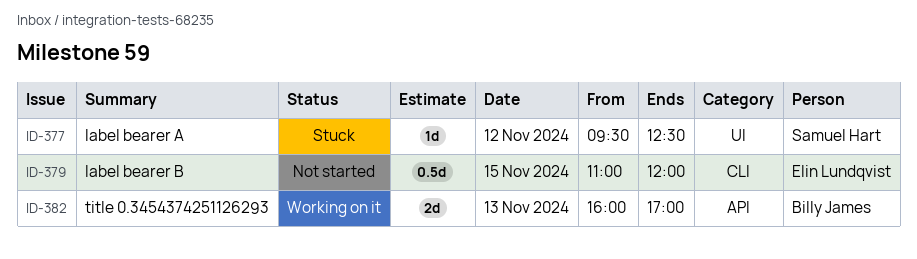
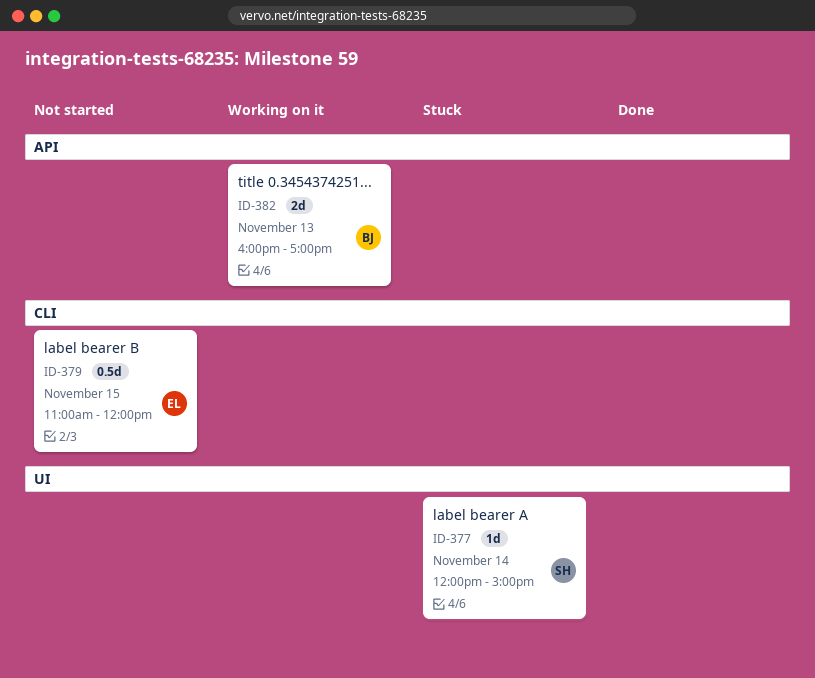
ID-377, day: Nov 12 -> Nov 14
ID-377, begins: 09:30 -> 12:00
ID-377, ends: 12:30 -> 15:00

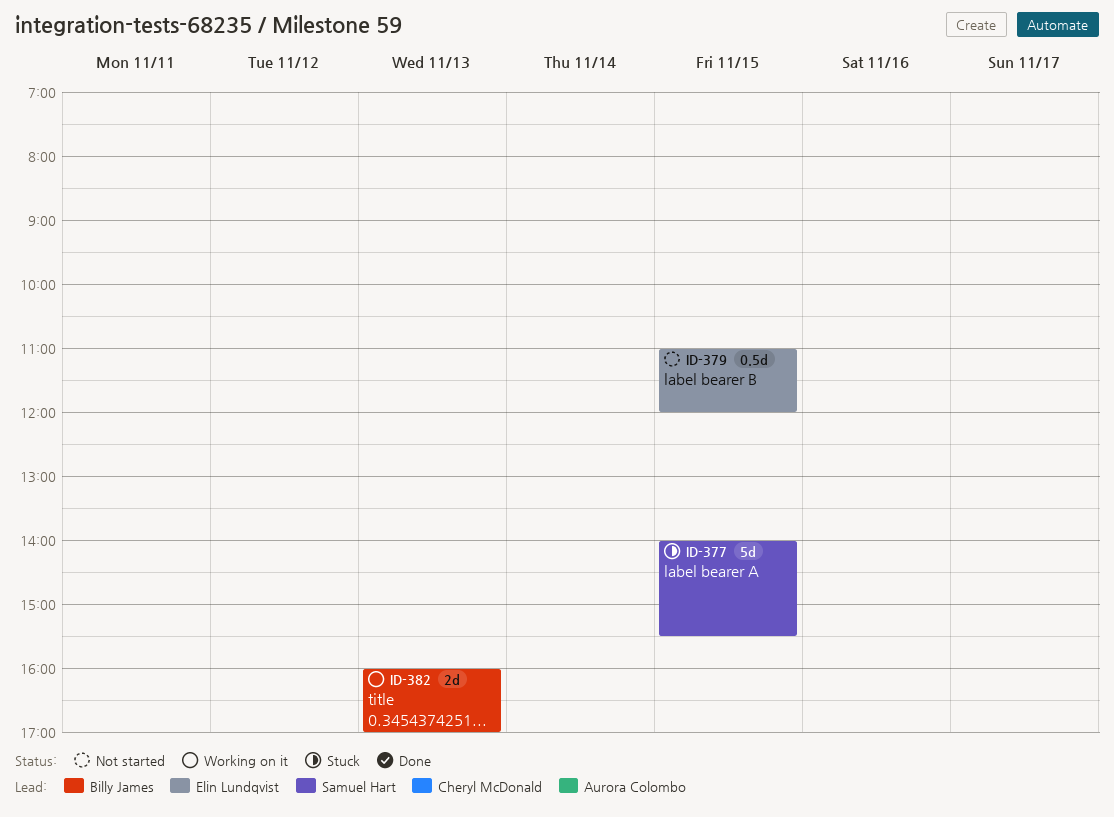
ID-377, estimate: 1d -> 5d
ID-377, day: Nov 14 -> Nov 15
ID-377, begins: 12:00 -> 14:00
ID-377, ends: 15:00 -> 15:30

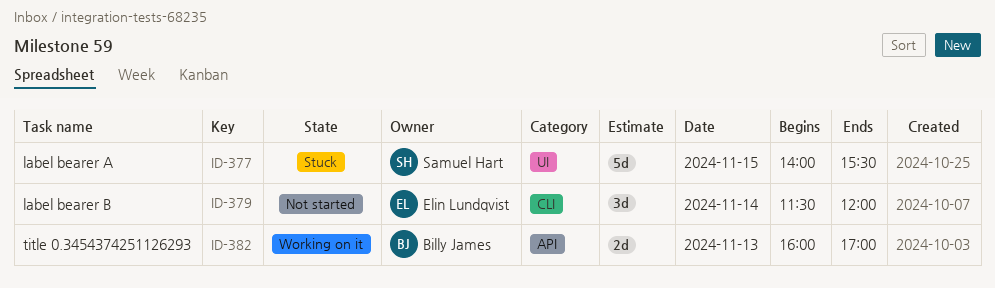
ID-379, estimate: 0.5d -> 3d
ID-379, day: Nov 15 -> Nov 14
ID-379, begins: 11:00 -> 11:30

